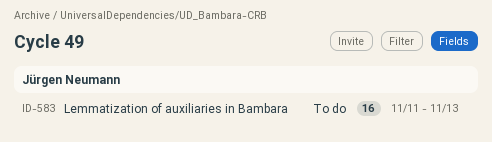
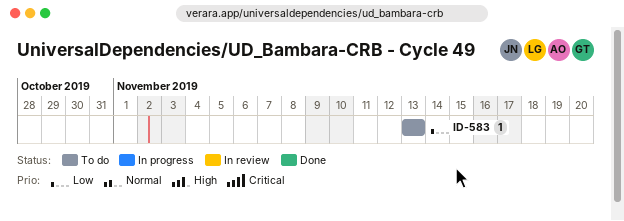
ID-583, estimate: 16 -> 1
ID-583, start: Nov 11 -> Nov 13

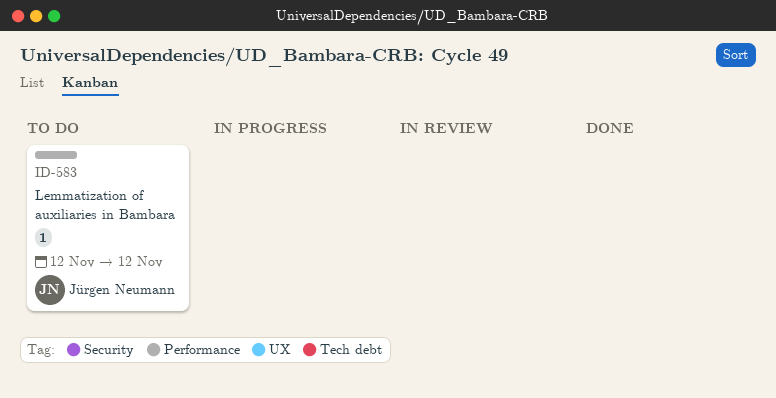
ID-583, start: Nov 13 -> Nov 12
ID-583, due: Nov 13 -> Nov 12

